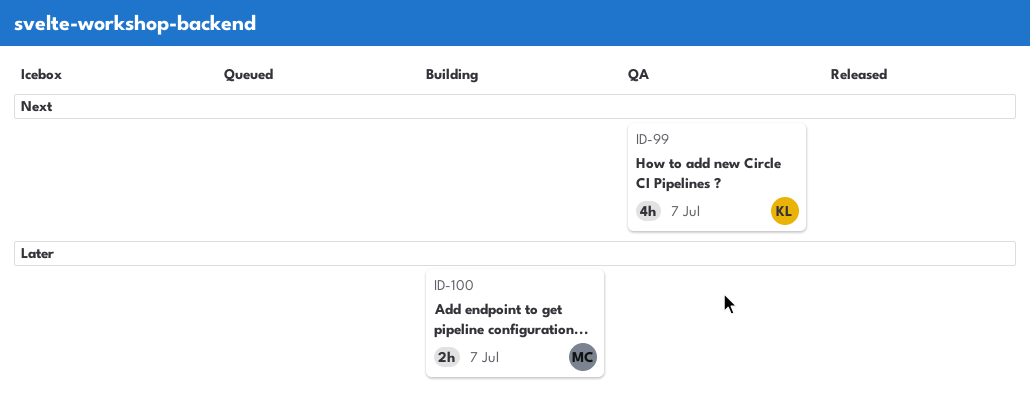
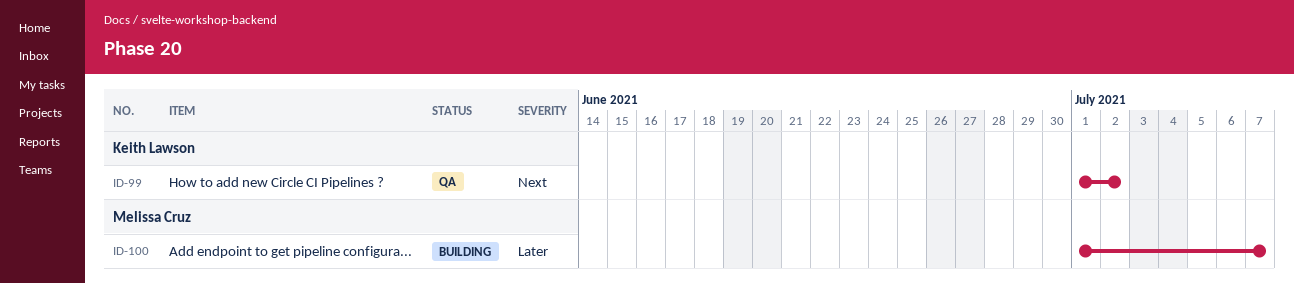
ID-99, due: Jul 7 -> Jul 2

